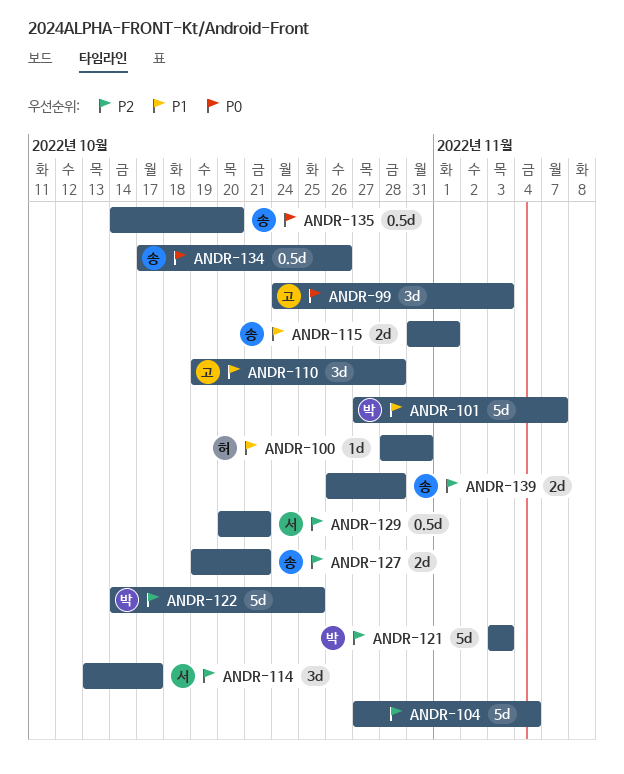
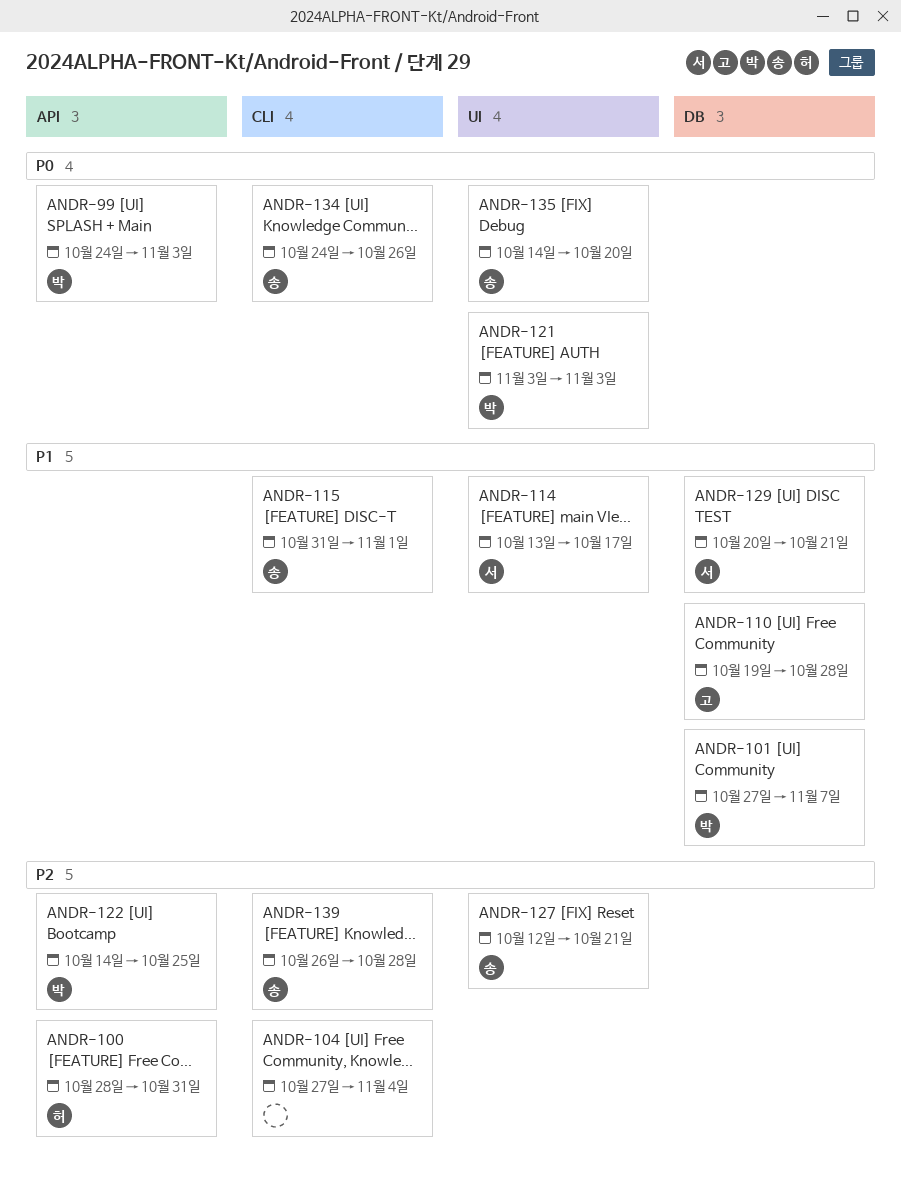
ANDR-99, owner: 고 -> 박
ANDR-100, priority: P1 -> P2
ANDR-114, priority: P2 -> P1
ANDR-121, priority: P2 -> P0
ANDR-127, start: Oct 19 -> Oct 12
ANDR-129, priority: P2 -> P1
ANDR-134, start: Oct 17 -> Oct 24

